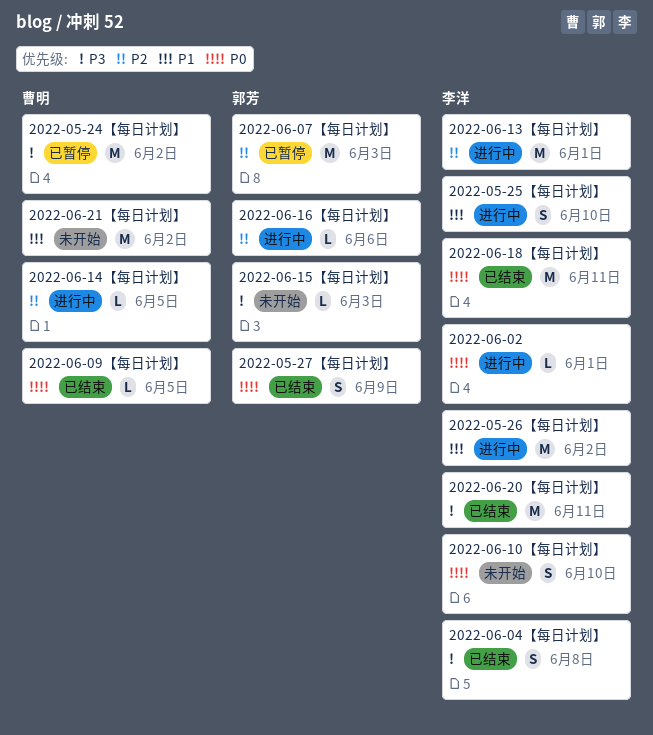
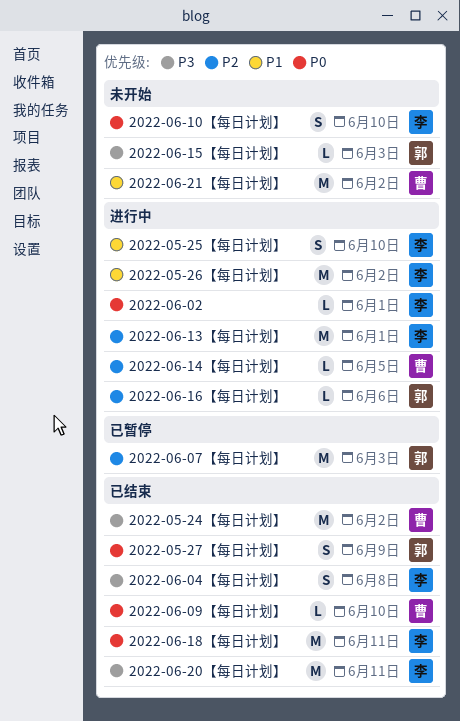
2022-05-24【每日计划】, status: 已暂停 -> 已结束
2022-06-09【每日计划】, due: Jun 5 -> Jun 10

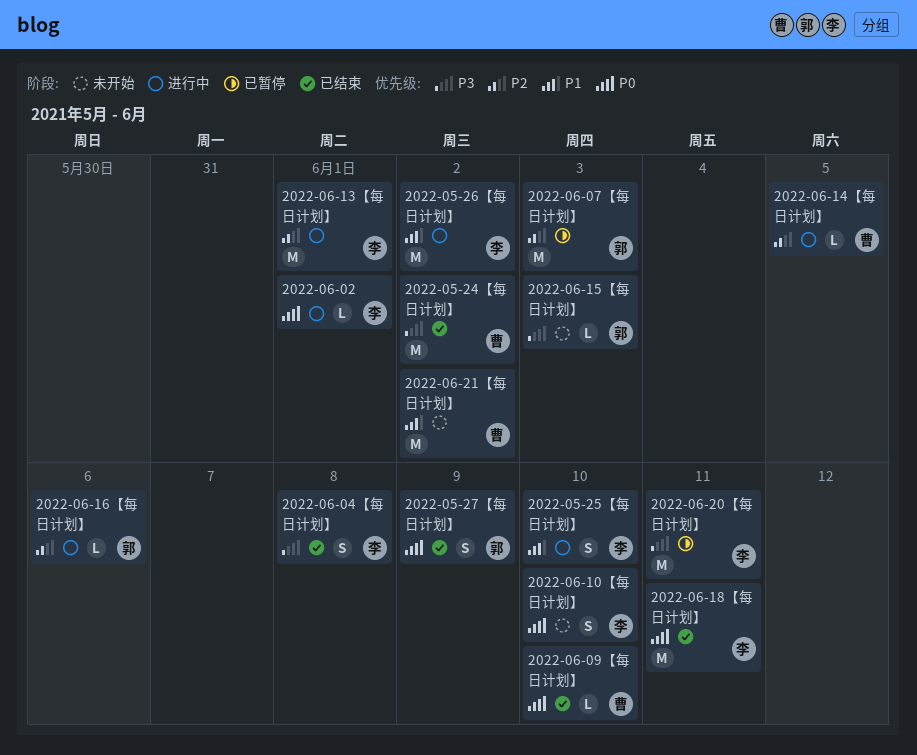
2022-06-20【每日计划】, status: 已结束 -> 已暂停

